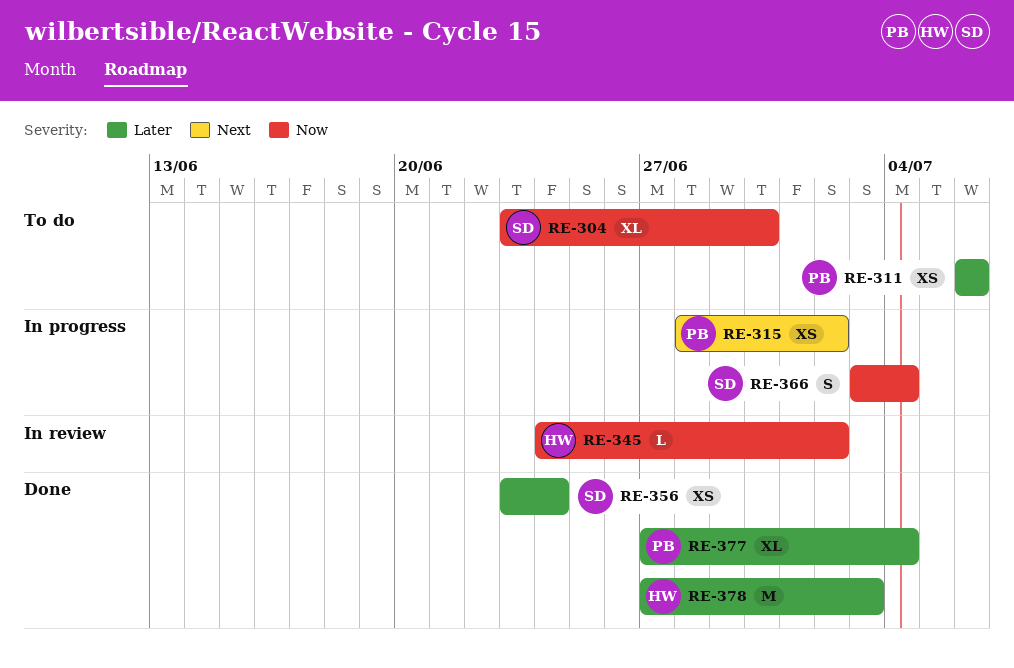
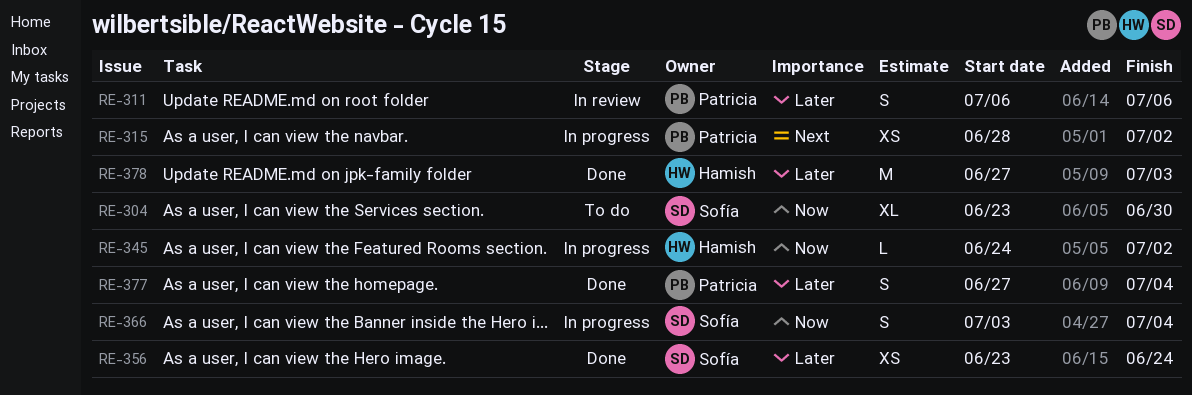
RE-311, status: To do -> In review
RE-311, estimate: XS -> S
RE-345, status: In review -> In progress
RE-377, estimate: XL -> S

